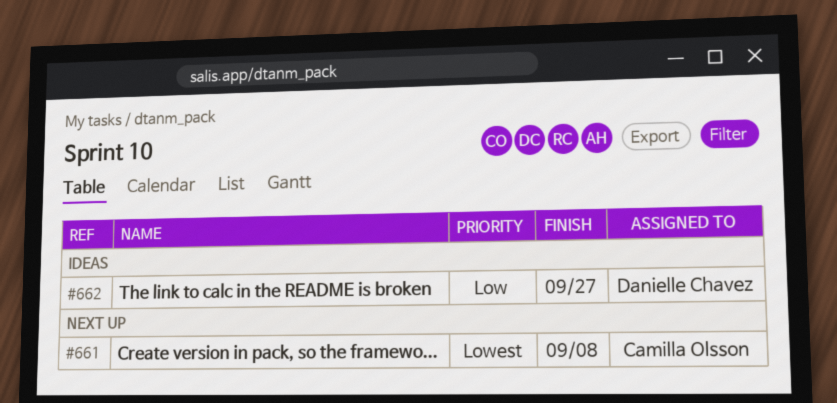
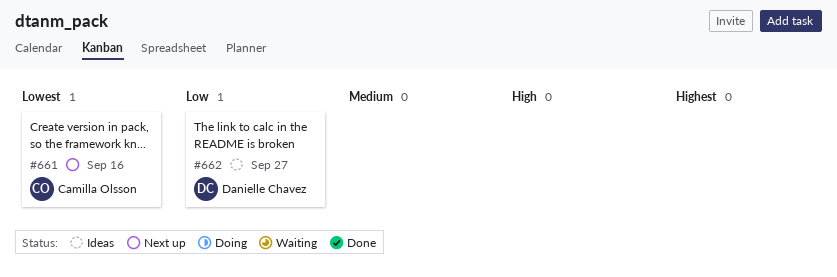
#661, due: Sep 8 -> Sep 16

